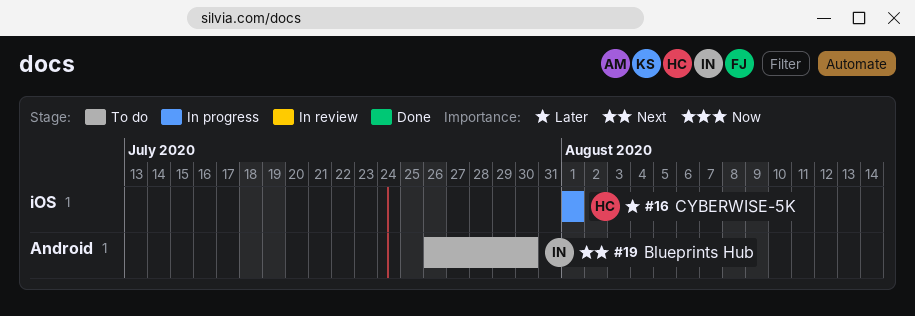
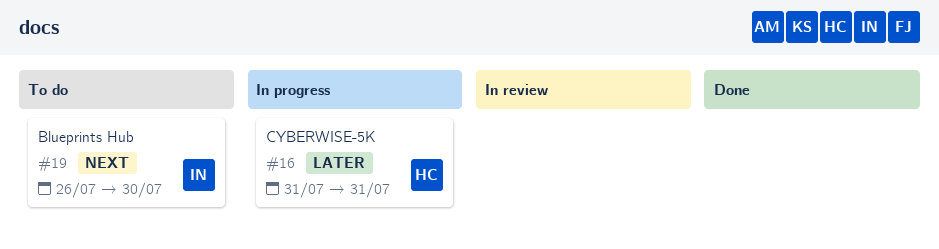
#16, start: Aug 1 -> Jul 31
#16, due: Aug 1 -> Jul 31

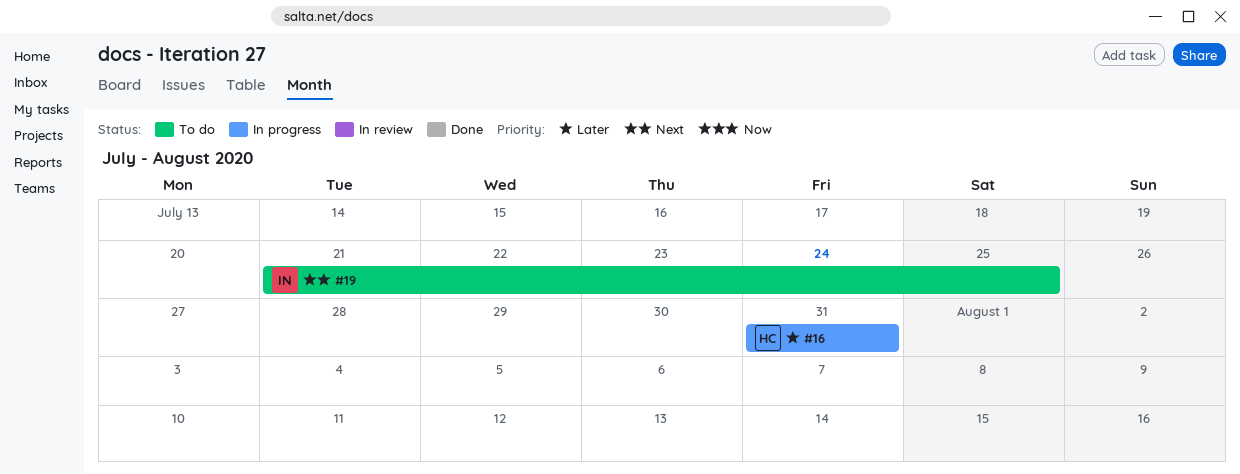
#19, start: Jul 26 -> Jul 21
#19, due: Jul 30 -> Jul 25

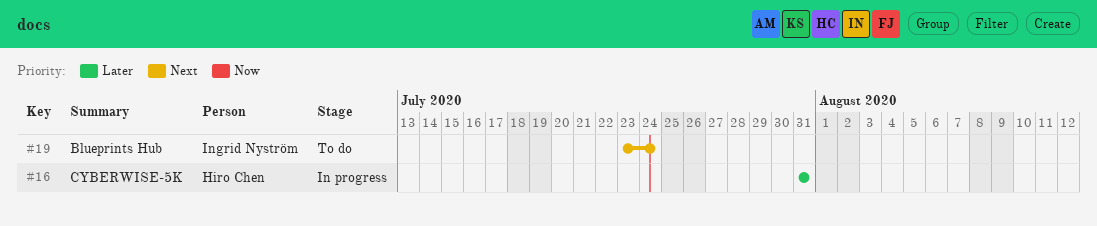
#19, start: Jul 21 -> Jul 23
#19, due: Jul 25 -> Jul 24

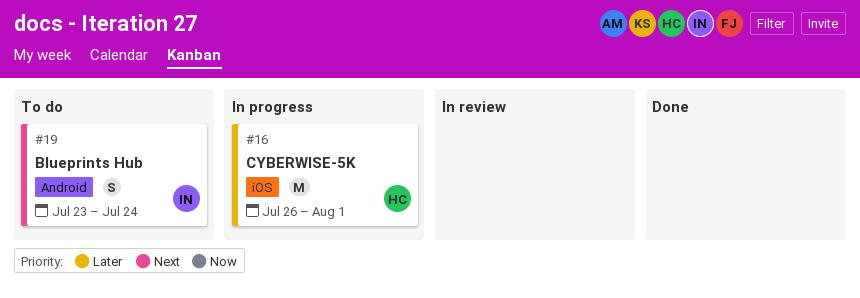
#16, start: Jul 31 -> Jul 26
#16, due: Jul 31 -> Aug 1

